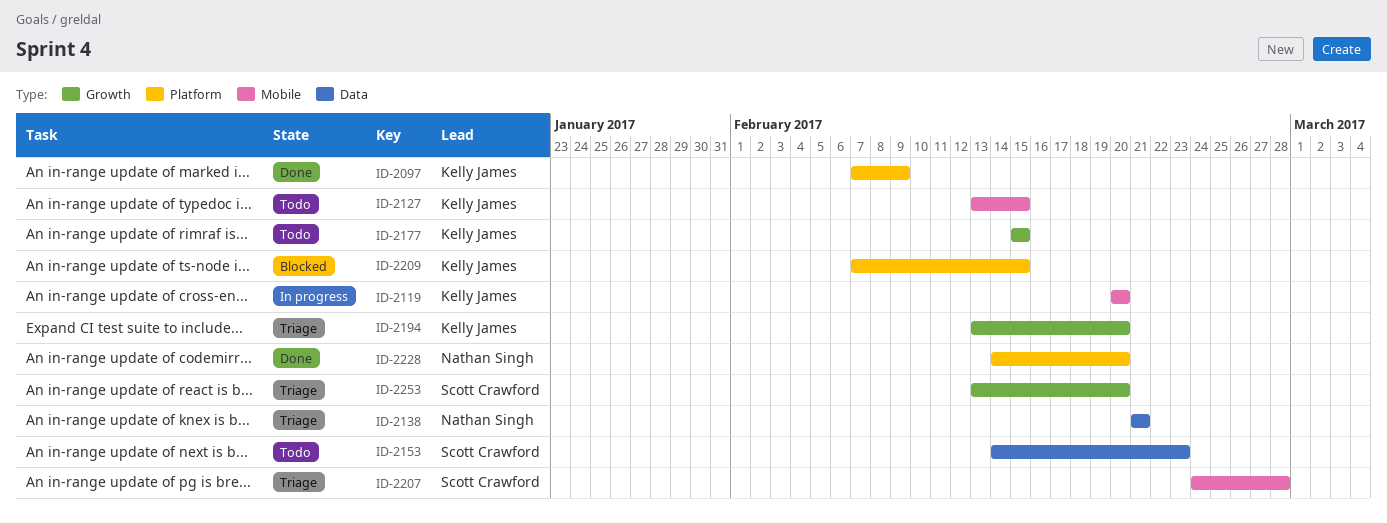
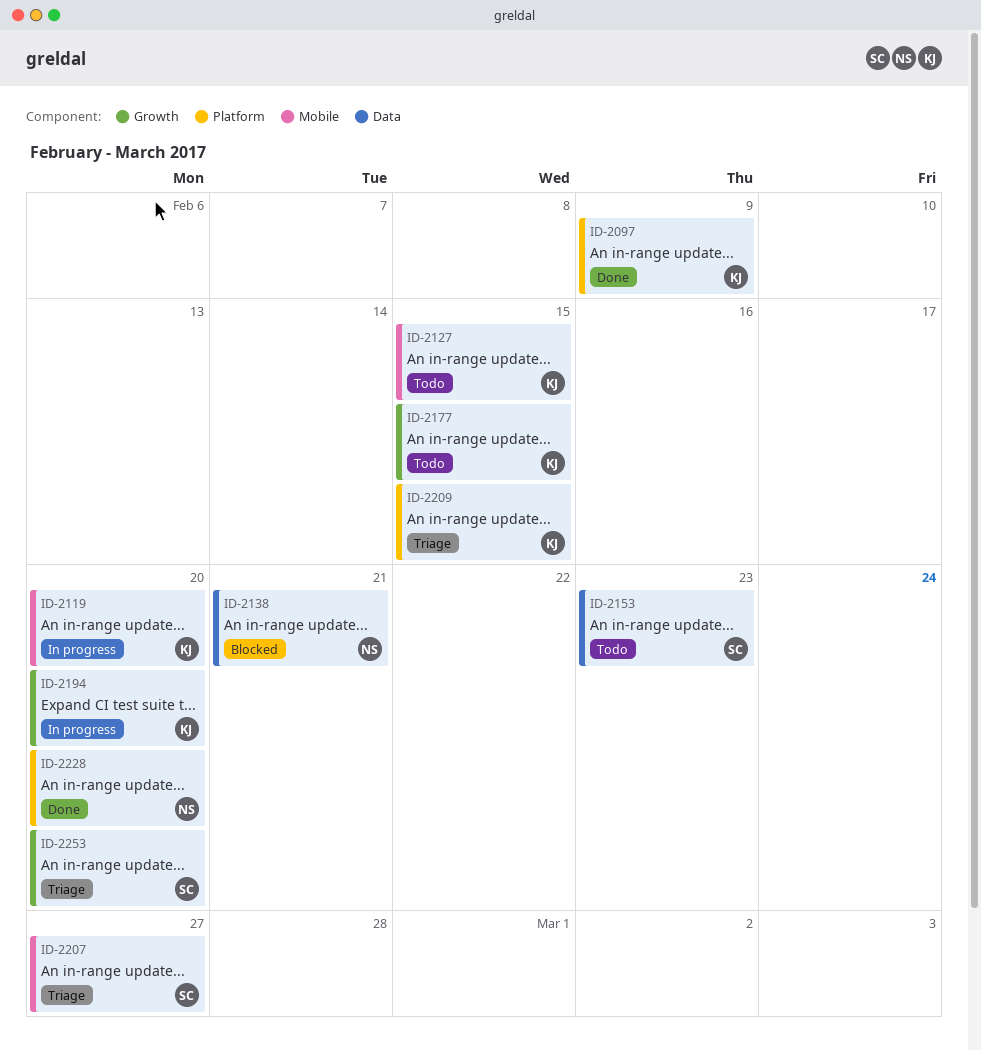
ID-2138, status: Triage -> Blocked
ID-2194, status: Triage -> In progress
ID-2207, due: Feb 28 -> Feb 27
ID-2209, status: Blocked -> Triage

